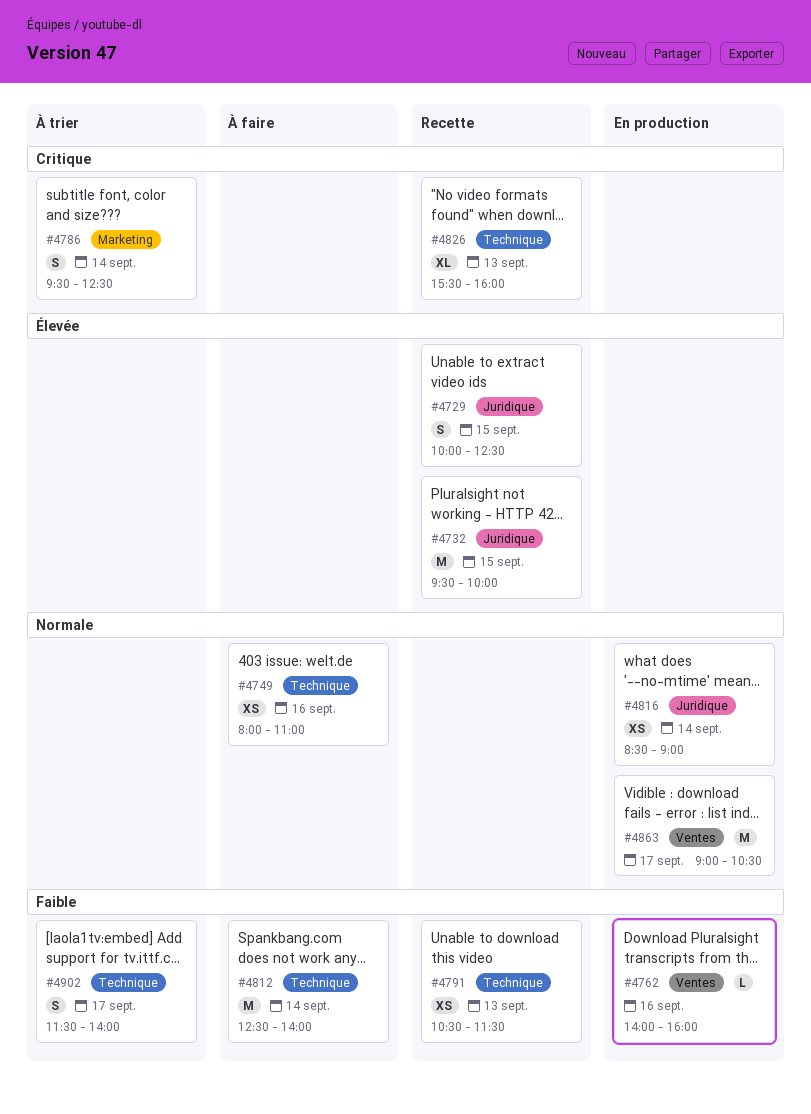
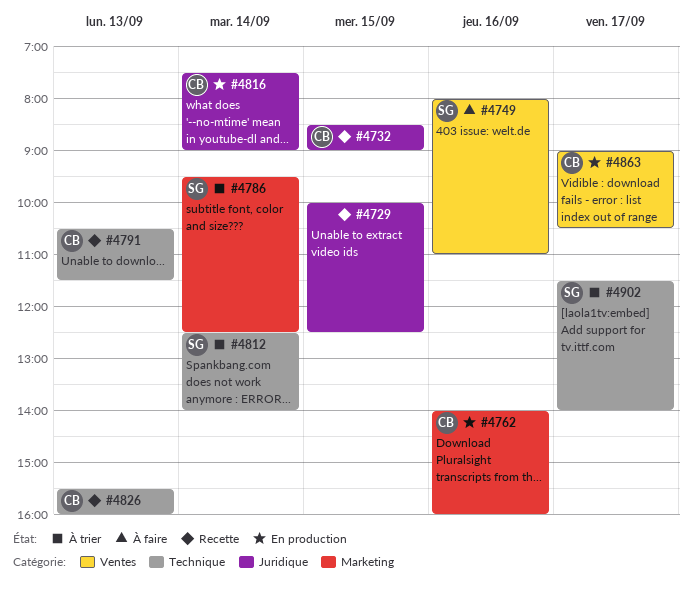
#4732, begins: 09:30 -> 08:30
#4732, ends: 10:00 -> 09:00
#4749, label: Technique -> Ventes
#4762, label: Ventes -> Marketing
#4812, status: À faire -> À trier
#4816, begins: 08:30 -> 07:30

